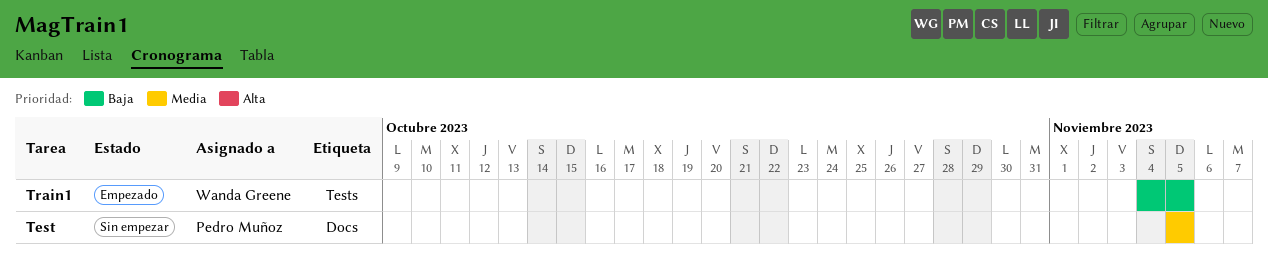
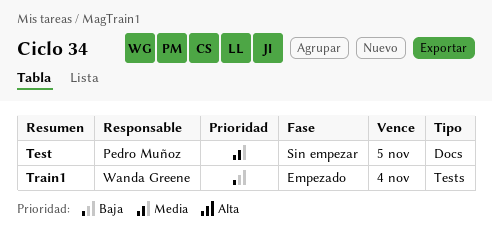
Train1, due: Nov 5 -> Nov 4

